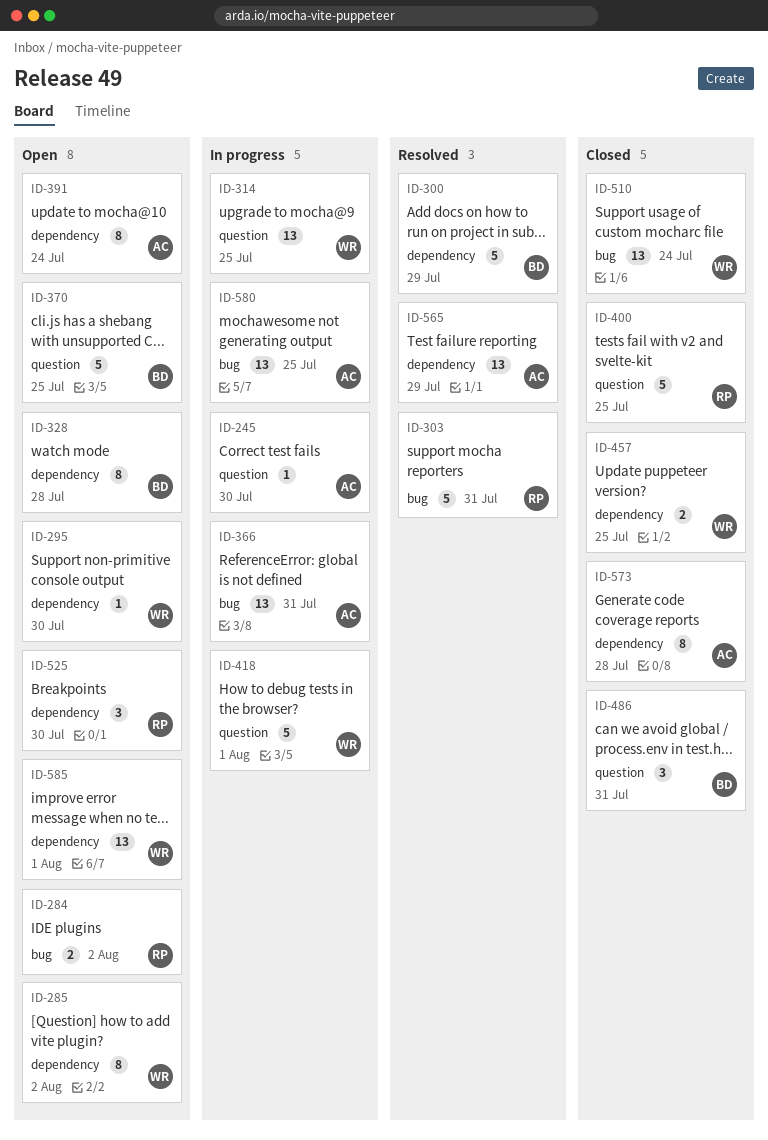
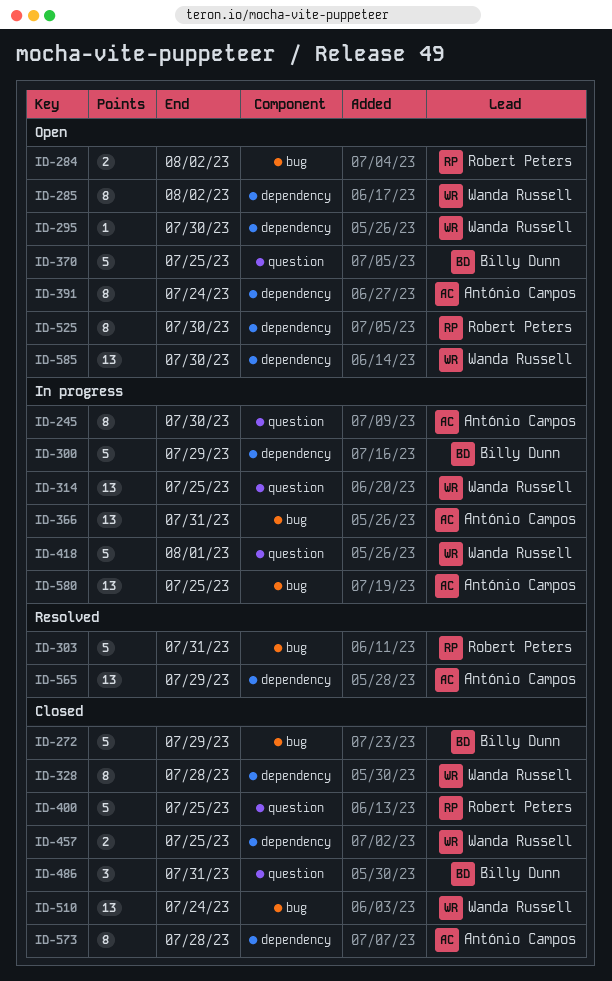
ID-245, estimate: 1 -> 8
ID-272: none -> present
ID-300, status: Resolved -> In progress
ID-328, status: Open -> Closed
ID-328, owner: Billy Dunn -> Wanda Russell
ID-525, estimate: 3 -> 8
ID-585, due: Aug 1 -> Jul 30

